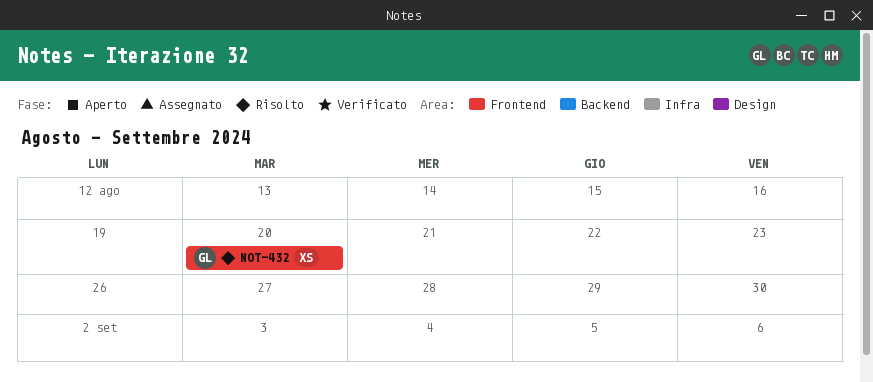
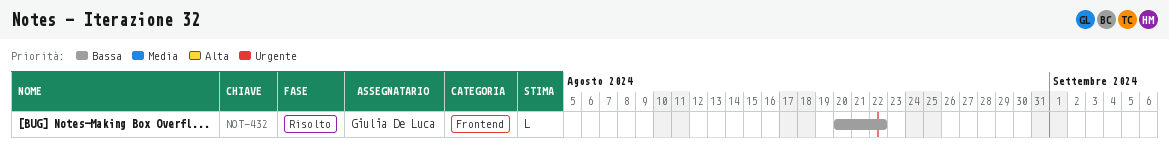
NOT-432, estimate: XS -> L
NOT-432, due: Aug 20 -> Aug 22

